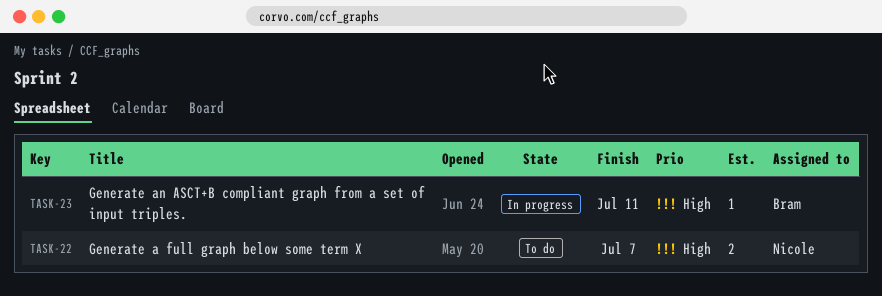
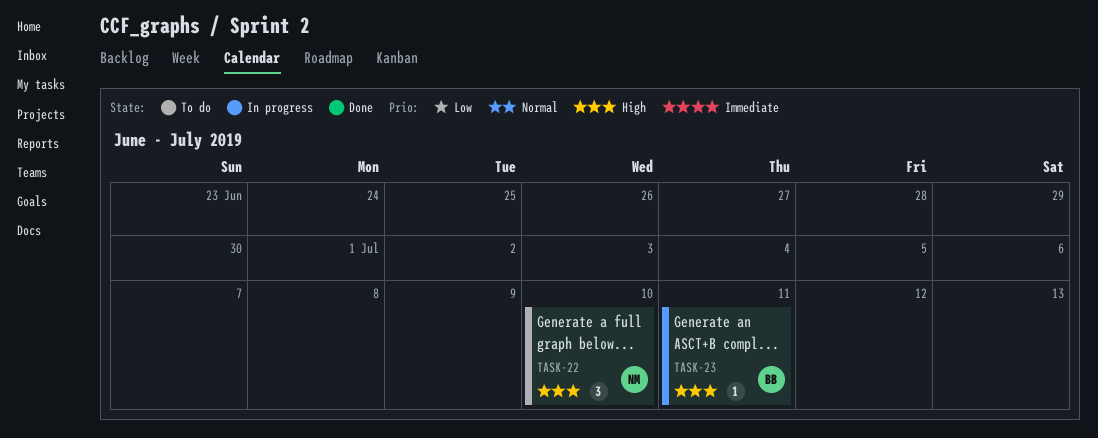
TASK-22, estimate: 2 -> 3
TASK-22, due: Jul 7 -> Jul 10

